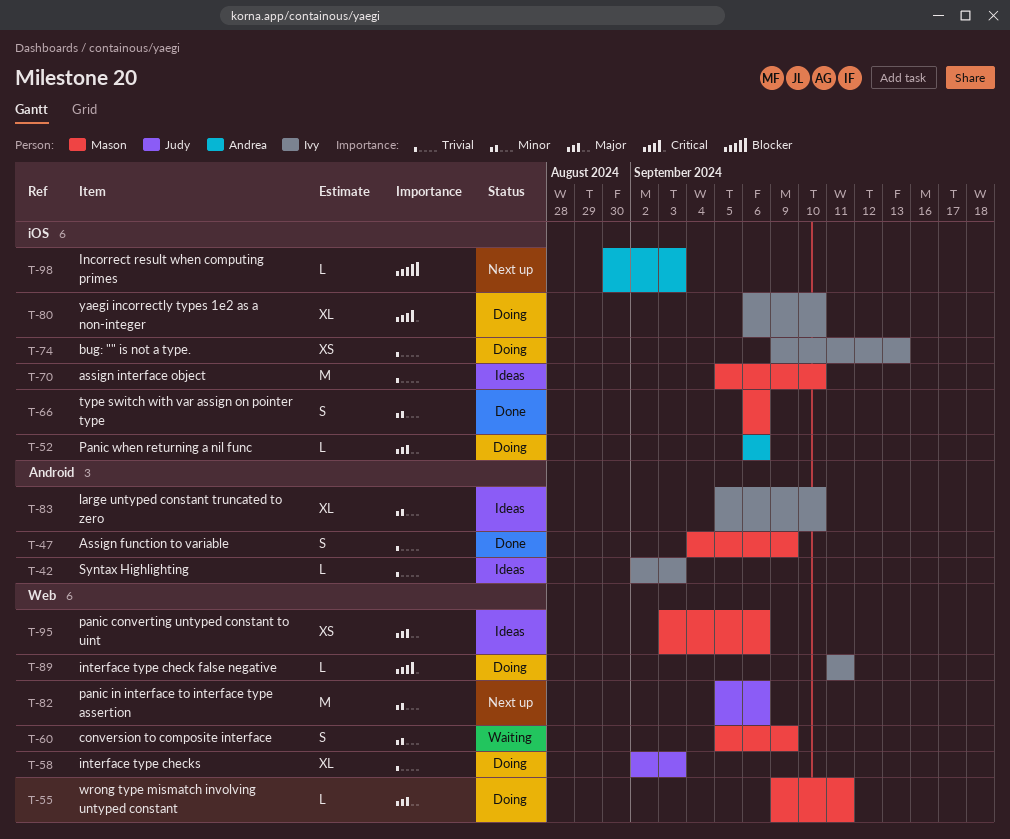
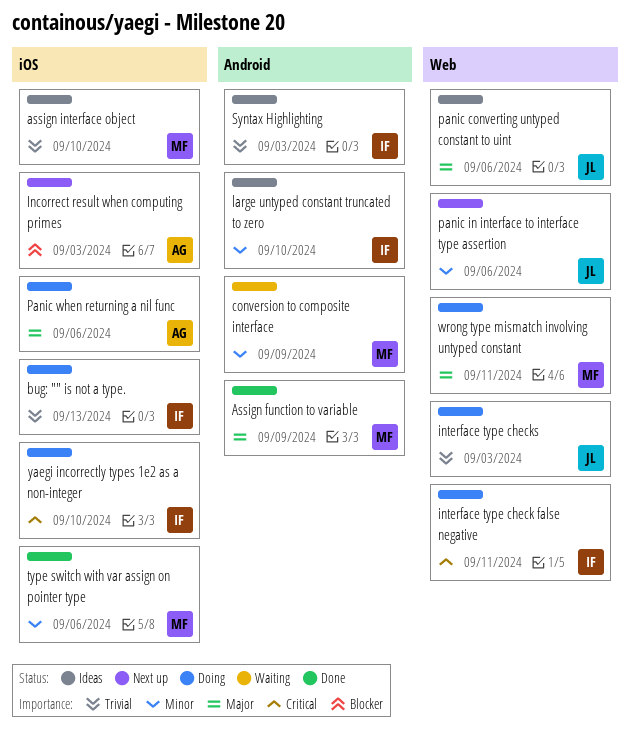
Assign function to variable, priority: Trivial -> Major
conversion to composite interface, label: Web -> Android
panic converting untyped constant to uint, owner: Mason -> Judy

